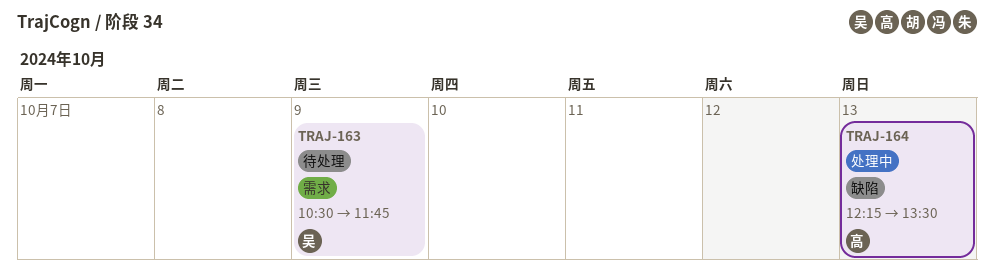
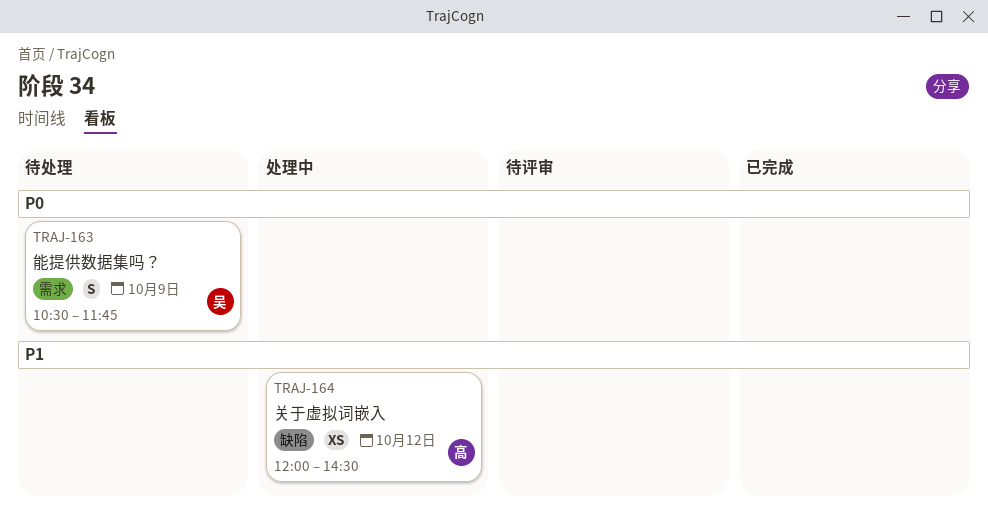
TRAJ-164, day: Oct 13 -> Oct 12
TRAJ-164, begins: 12:15 -> 12:00
TRAJ-164, ends: 13:30 -> 14:30

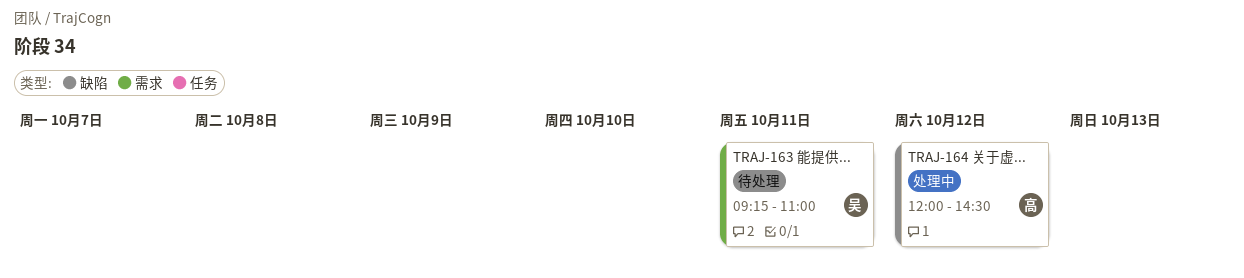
TRAJ-163, day: Oct 9 -> Oct 11
TRAJ-163, begins: 10:30 -> 09:15
TRAJ-163, ends: 11:45 -> 11:00

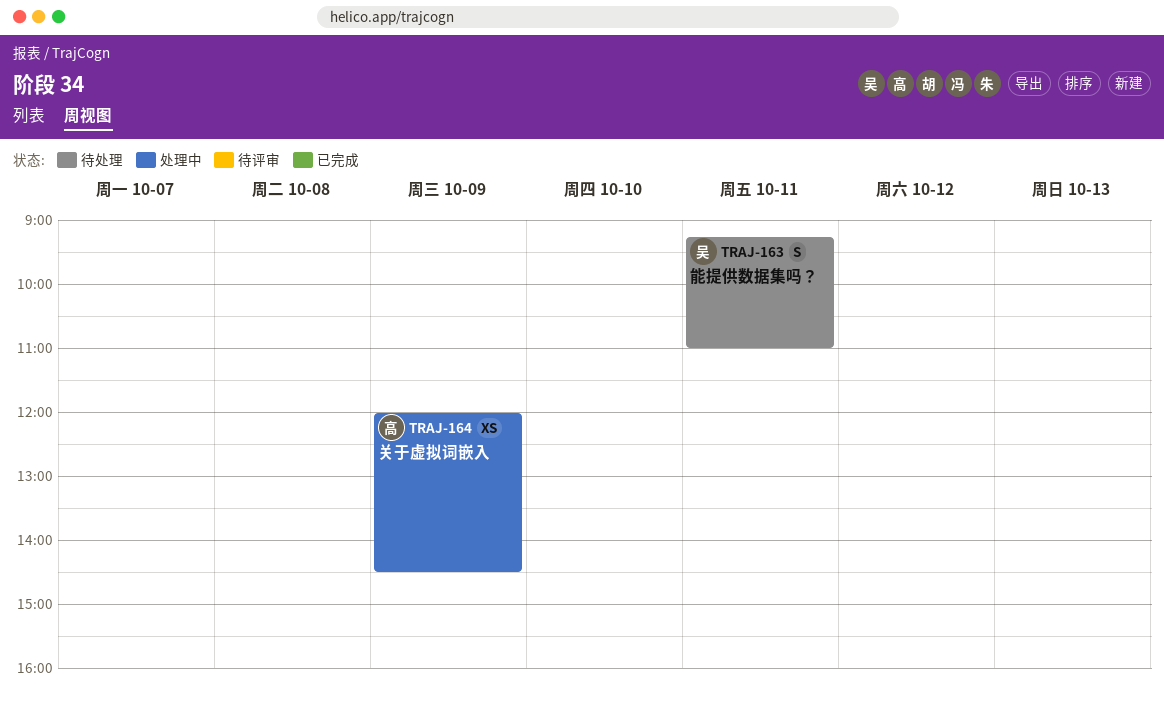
TRAJ-164, day: Oct 12 -> Oct 9

